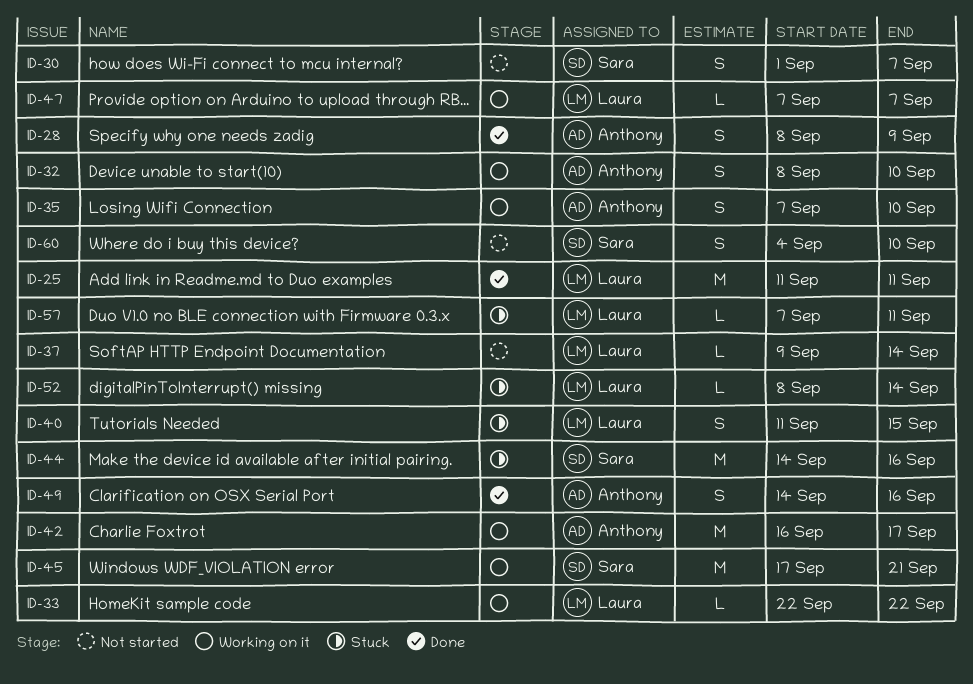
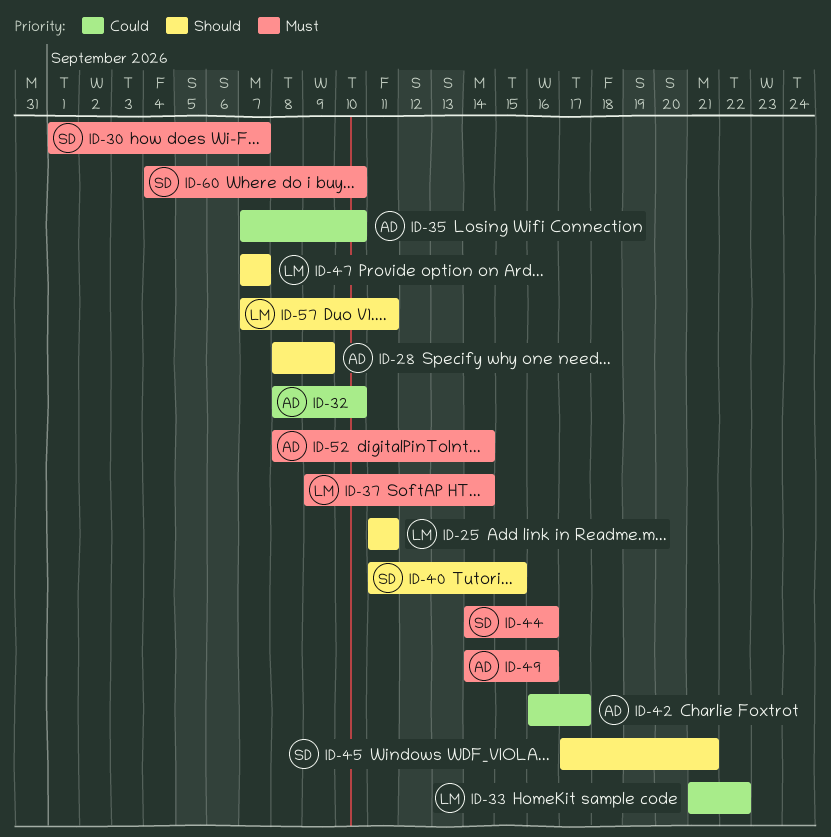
ID-33, start: Sep 22 -> Sep 21
ID-40, owner: Laura -> Sara
ID-52, owner: Laura -> Anthony

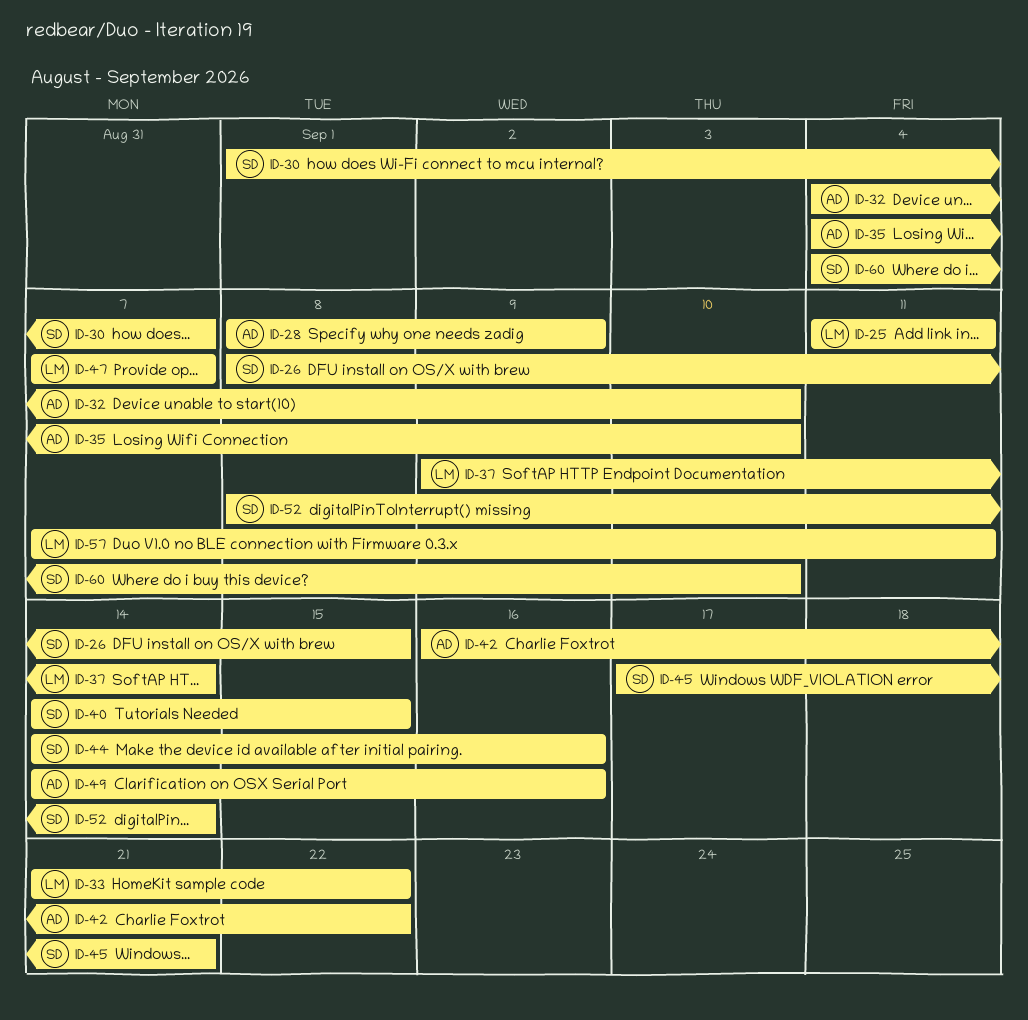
ID-26: none -> present
ID-32, start: Sep 8 -> Sep 4
ID-35, start: Sep 7 -> Sep 4
ID-40, start: Sep 11 -> Sep 14
ID-42, due: Sep 17 -> Sep 22
ID-52, owner: AD -> SD

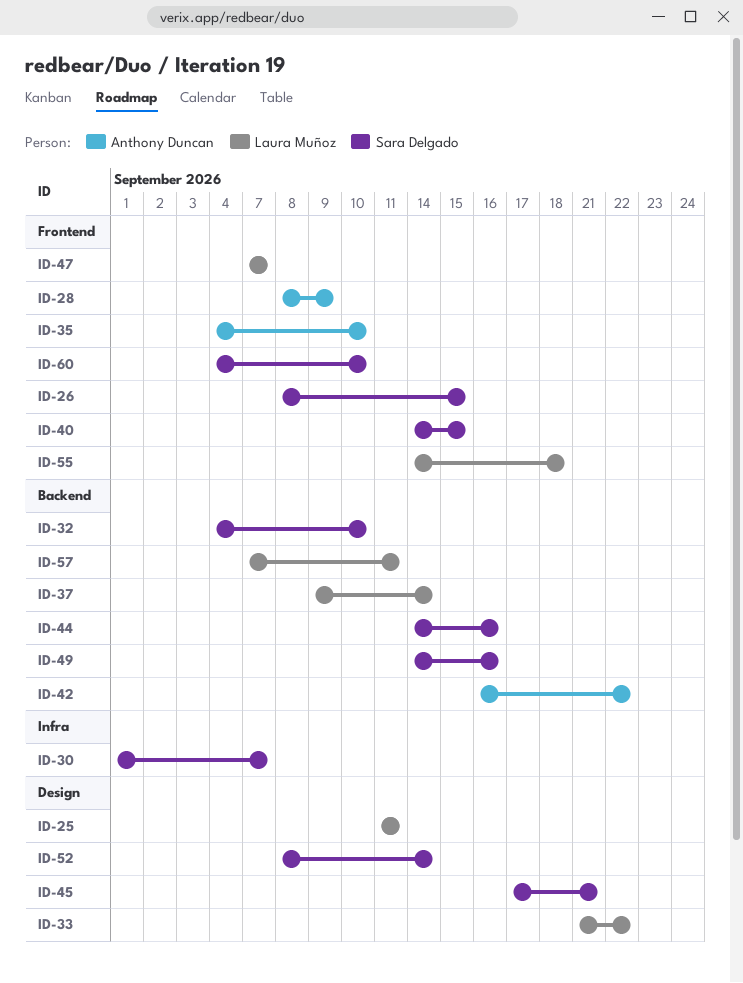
ID-32, owner: Anthony Duncan -> Sara Delgado
ID-49, owner: Anthony Duncan -> Sara Delgado
ID-55: none -> present

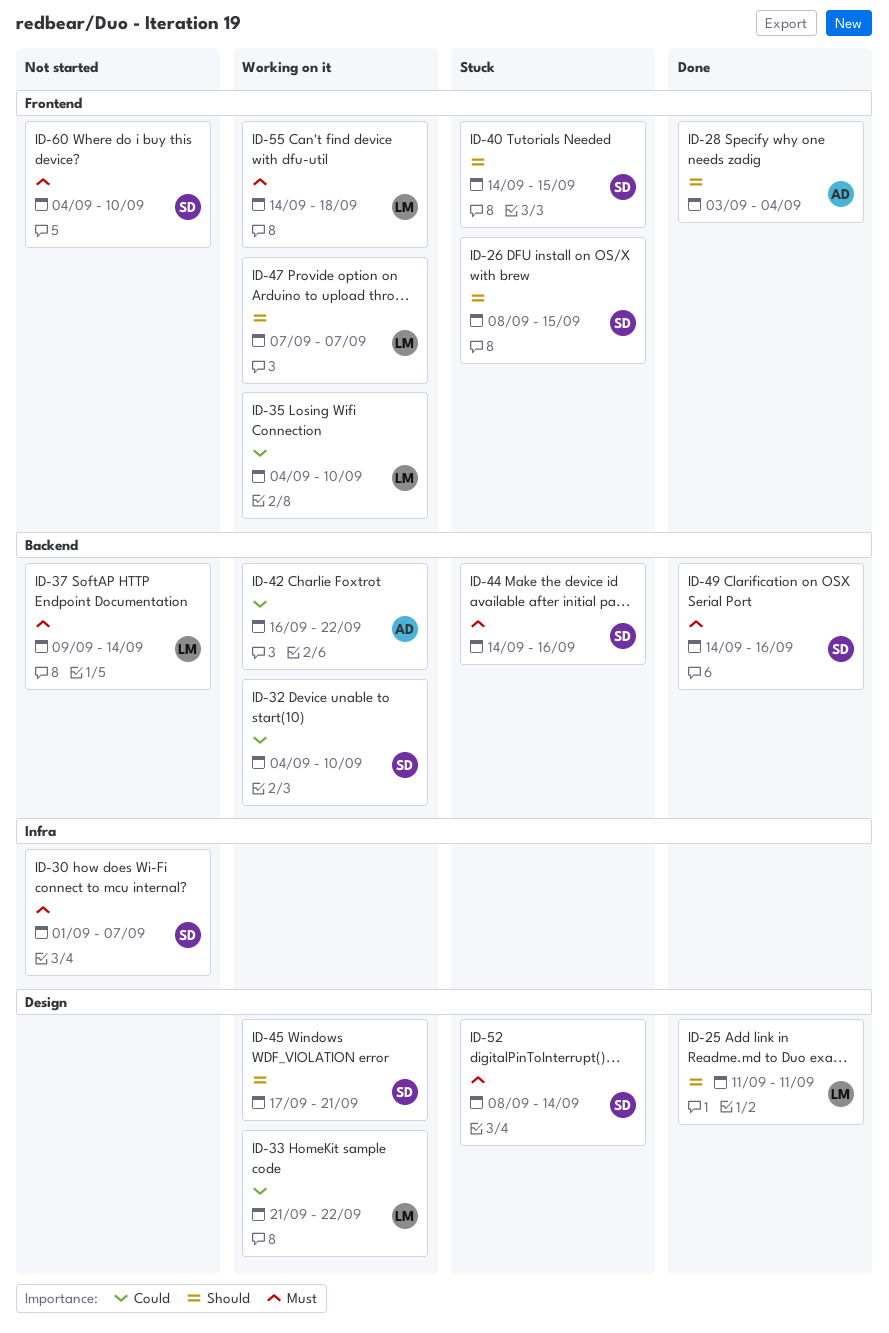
ID-28, start: Sep 8 -> Sep 3
ID-28, due: Sep 9 -> Sep 4
ID-35, owner: Anthony Duncan -> Laura Muñoz
ID-57: present -> none

